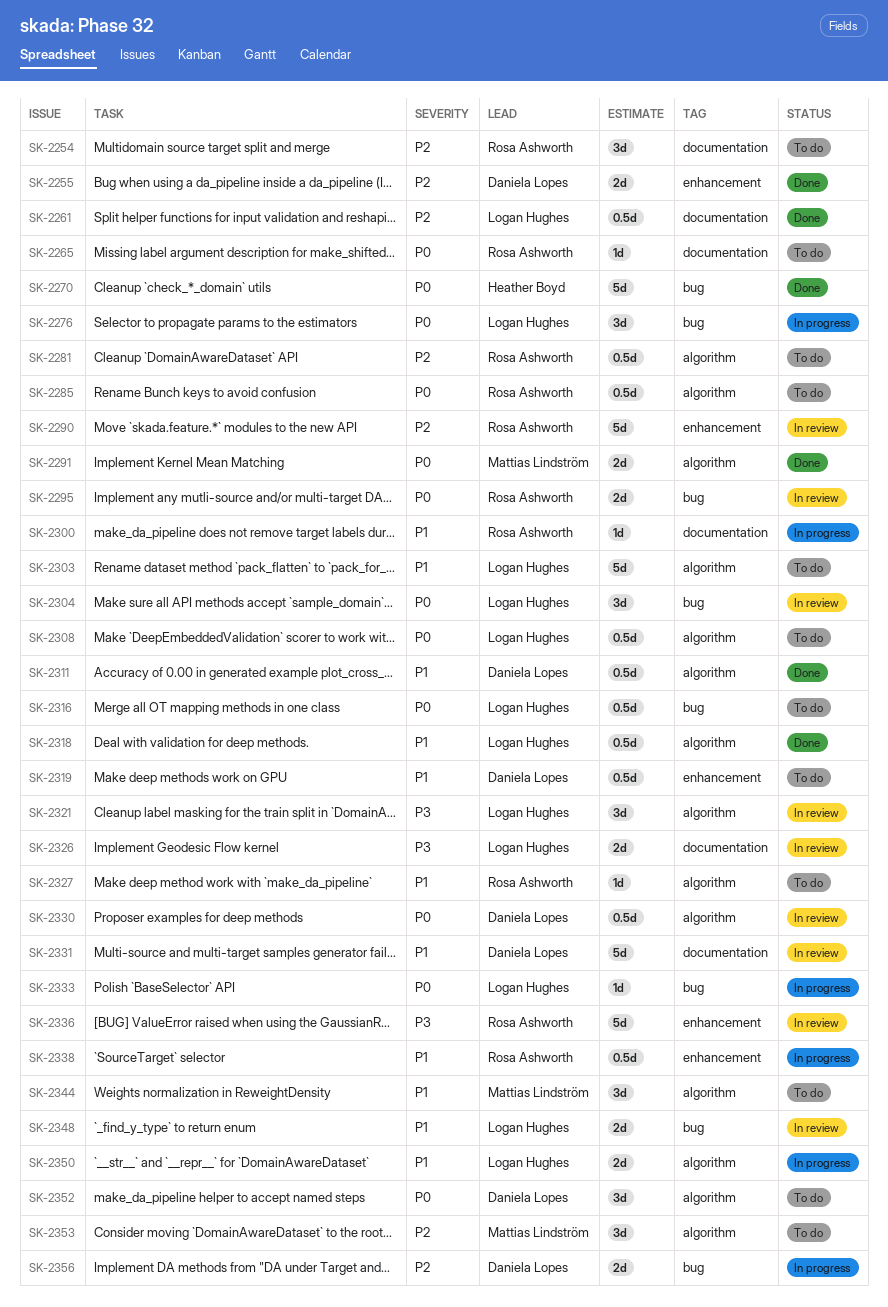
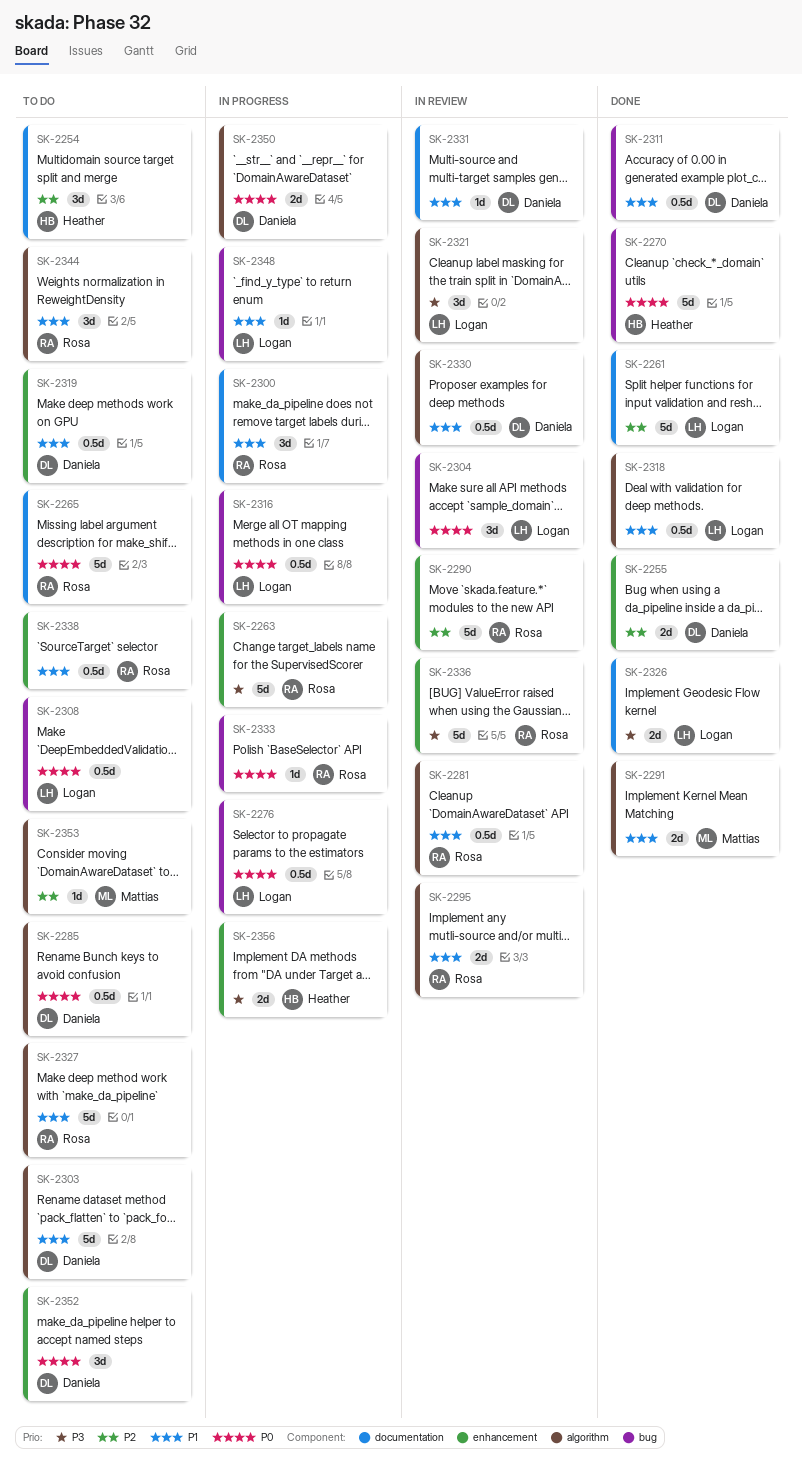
SK-2254, owner: Rosa Ashworth -> Heather Boyd
SK-2261, estimate: 0.5d -> 5d
SK-2263: none -> present
SK-2265, estimate: 1d -> 5d
SK-2276, estimate: 3d -> 0.5d
SK-2281, status: To do -> In review
SK-2281, priority: P2 -> P1
SK-2285, owner: Rosa Ashworth -> Daniela Lopes
SK-2291, priority: P0 -> P1
SK-2295, priority: P0 -> P1
SK-2295, label: bug -> algorithm
SK-2300, estimate: 1d -> 3d
SK-2303, owner: Logan Hughes -> Daniela Lopes
SK-2308, label: algorithm -> bug
SK-2311, label: algorithm -> bug
SK-2316, status: To do -> In progress
SK-2326, status: In review -> Done
SK-2327, estimate: 1d -> 5d
SK-2330, priority: P0 -> P1
SK-2331, estimate: 5d -> 1d
SK-2333, owner: Logan Hughes -> Rosa Ashworth
SK-2338, status: In progress -> To do
SK-2344, owner: Mattias Lindström -> Rosa Ashworth
SK-2348, status: In review -> In progress
SK-2348, estimate: 2d -> 1d
SK-2350, owner: Logan Hughes -> Daniela Lopes
SK-2350, priority: P1 -> P0
SK-2352, label: algorithm -> enhancement
SK-2353, estimate: 3d -> 1d
SK-2356, owner: Daniela Lopes -> Heather Boyd
SK-2356, priority: P2 -> P3
SK-2356, label: bug -> enhancement

